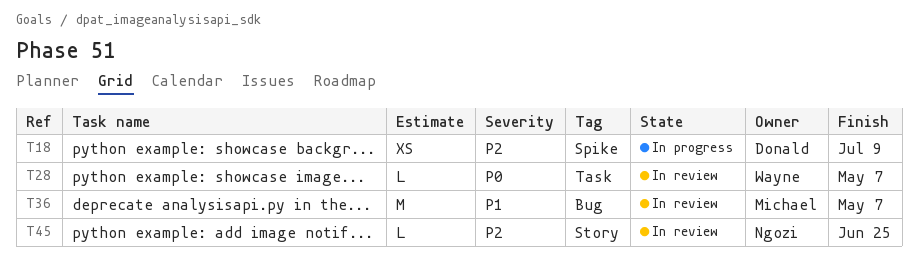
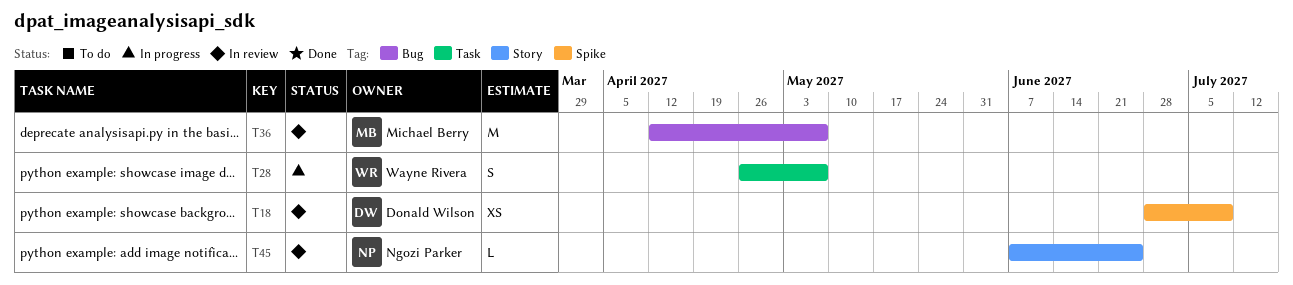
T18, status: In progress -> In review
T28, status: In review -> In progress
T28, estimate: L -> S

